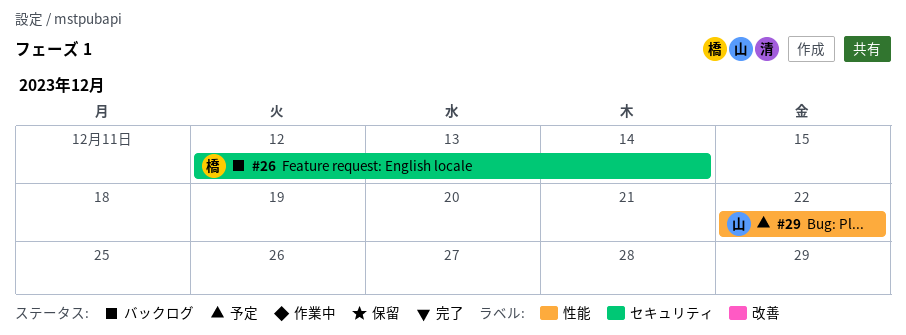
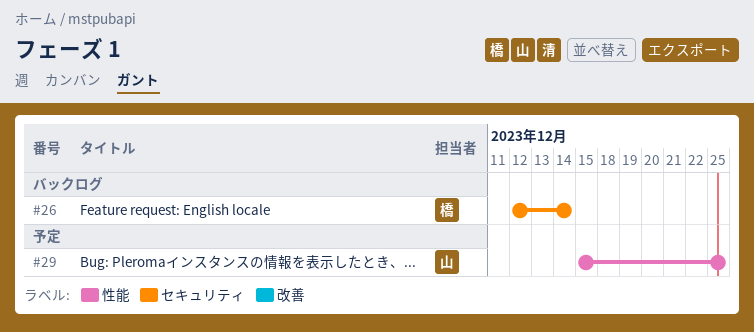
#29, start: Dec 22 -> Dec 15
#29, due: Dec 22 -> Dec 25

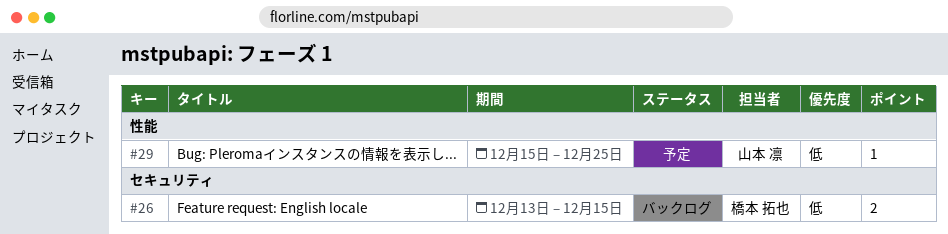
#26, start: Dec 12 -> Dec 13
#26, due: Dec 14 -> Dec 15

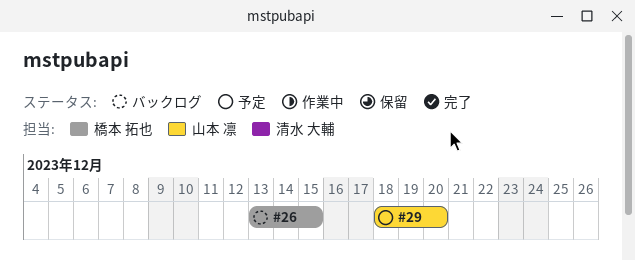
#29, start: Dec 15 -> Dec 18
#29, due: Dec 25 -> Dec 20

